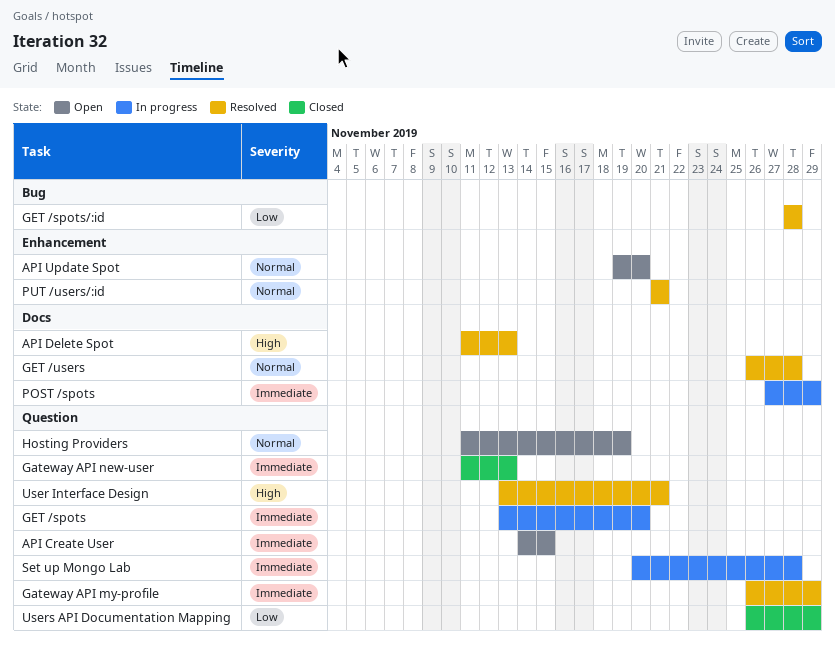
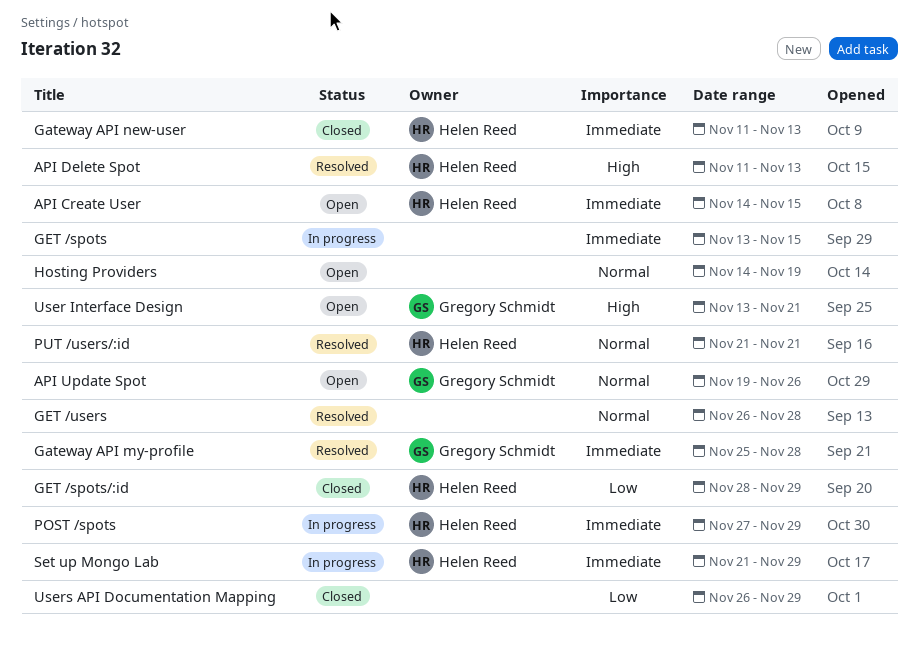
API Update Spot, due: Nov 20 -> Nov 26
Gateway API my-profile, start: Nov 26 -> Nov 25
Gateway API my-profile, due: Nov 29 -> Nov 28
GET /spots, due: Nov 20 -> Nov 15
GET /spots/:id, status: Resolved -> Closed
GET /spots/:id, due: Nov 28 -> Nov 29
Hosting Providers, start: Nov 11 -> Nov 14
Set up Mongo Lab, start: Nov 20 -> Nov 21
Set up Mongo Lab, due: Nov 28 -> Nov 29
User Interface Design, status: Resolved -> Open

